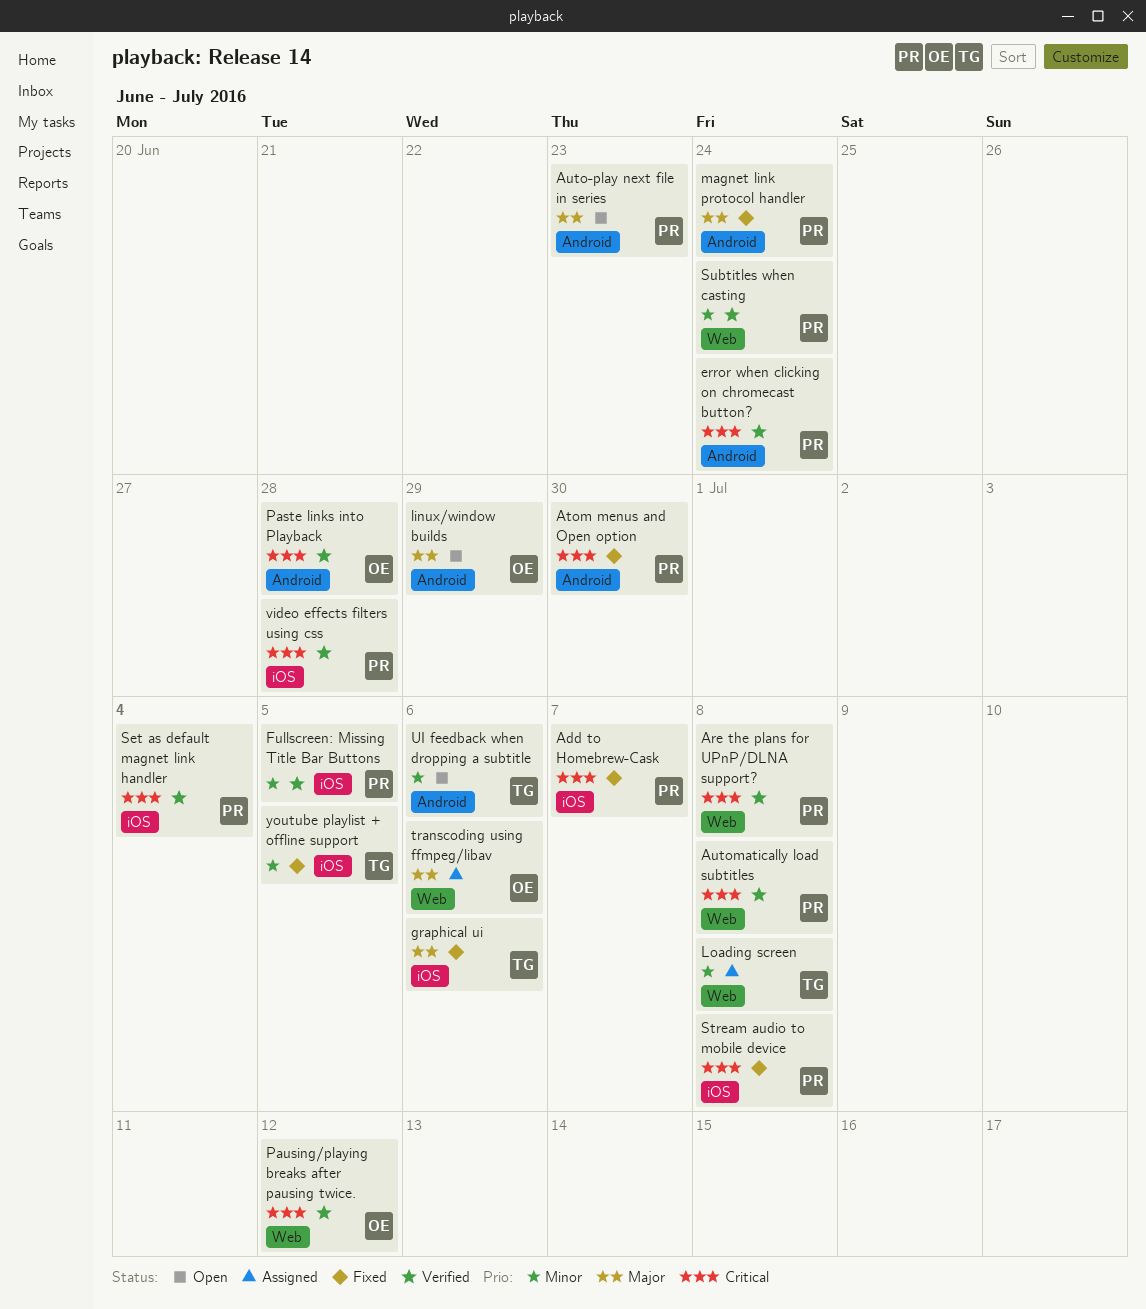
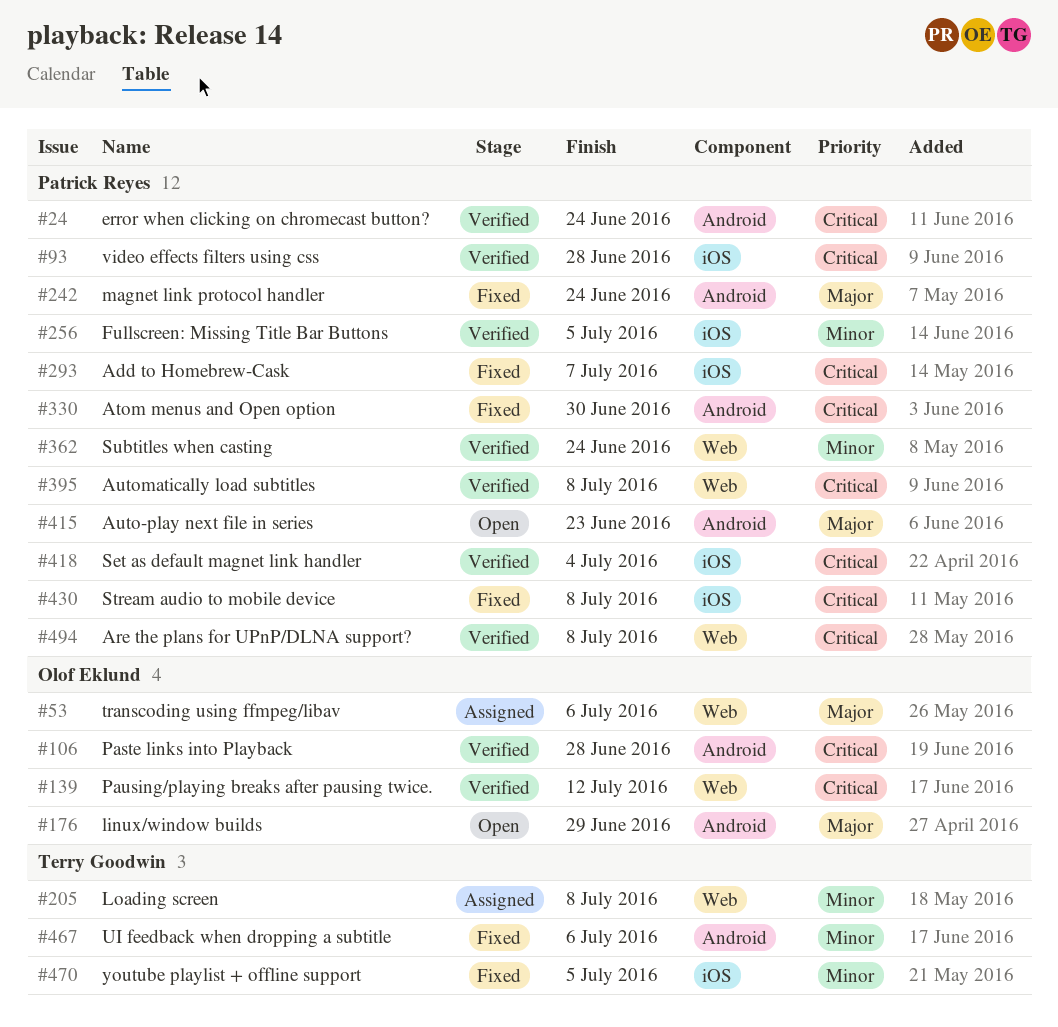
graphical ui: present -> none
UI feedback when dropping a subtitle, status: Open -> Fixed

